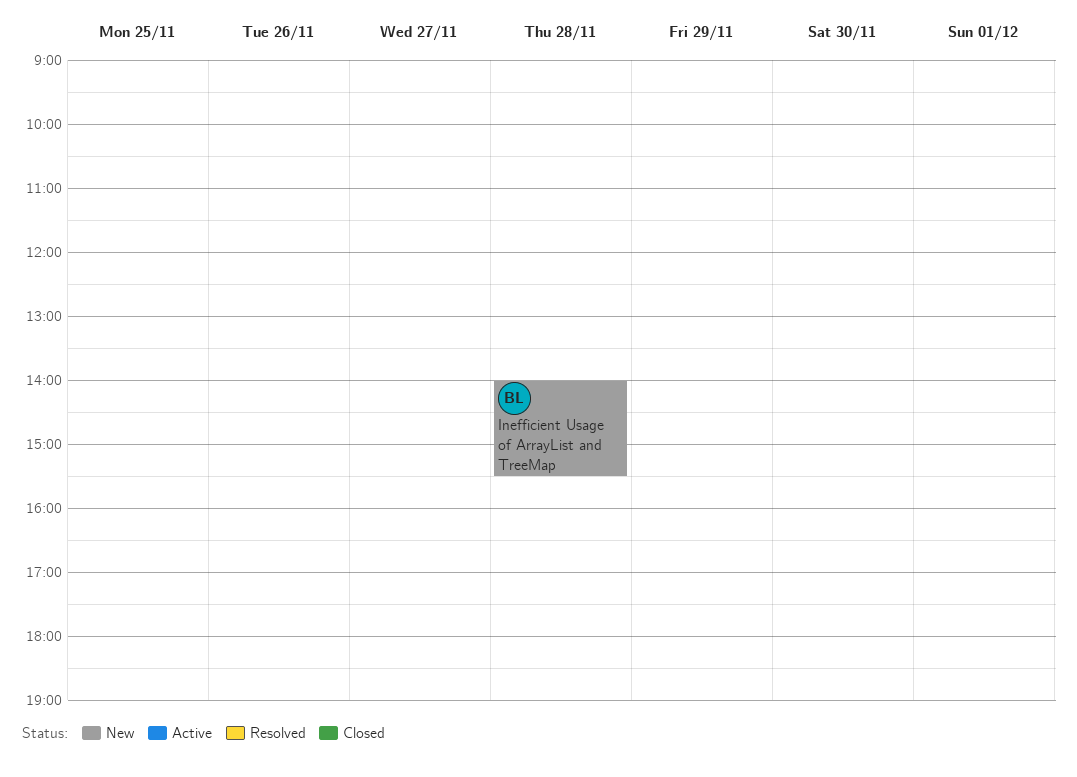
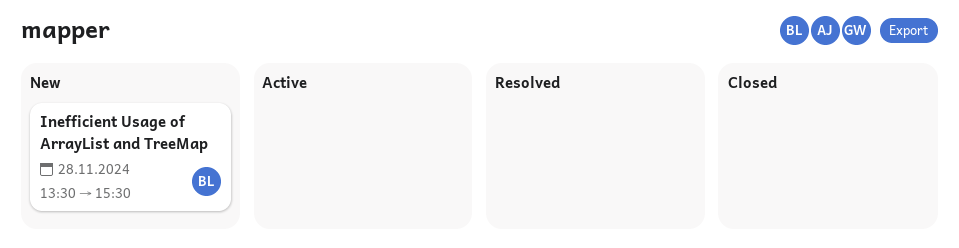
Inefficient Usage of ArrayList and TreeMap, begins: 14:00 -> 13:30

